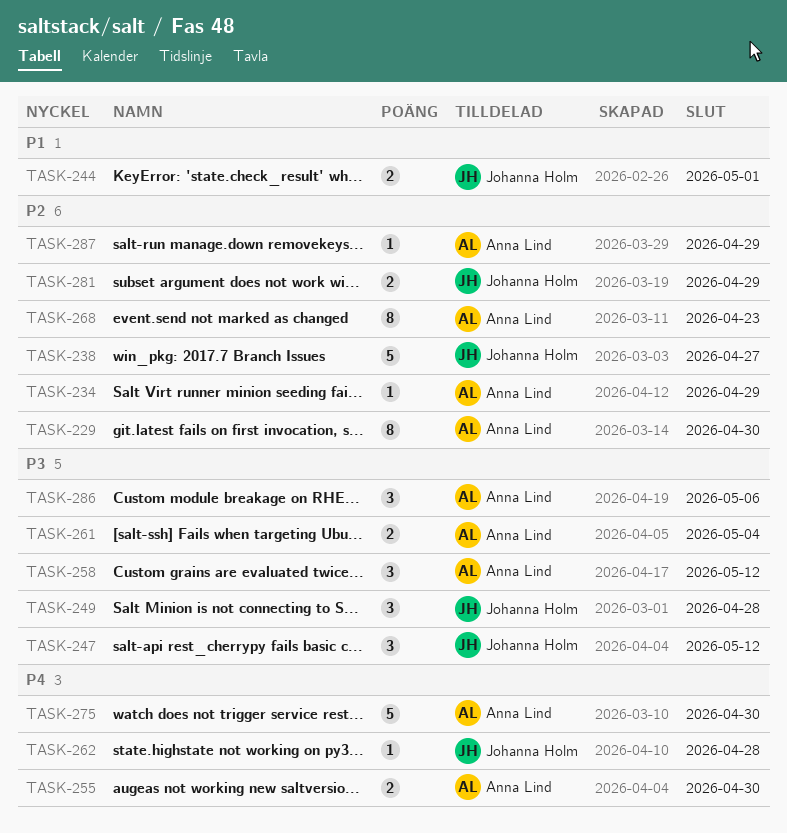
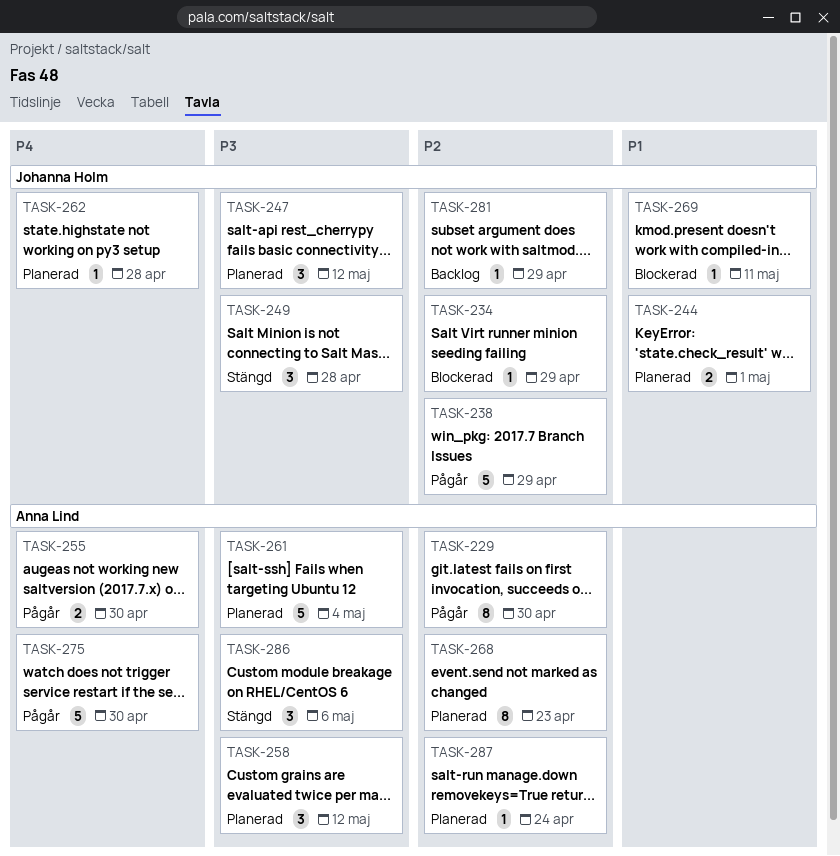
TASK-234, owner: Anna Lind -> Johanna Holm
TASK-238, due: Apr 27 -> Apr 29
TASK-261, estimate: 2 -> 5
TASK-269: none -> present
TASK-281, estimate: 2 -> 1
TASK-287, due: Apr 29 -> Apr 24

